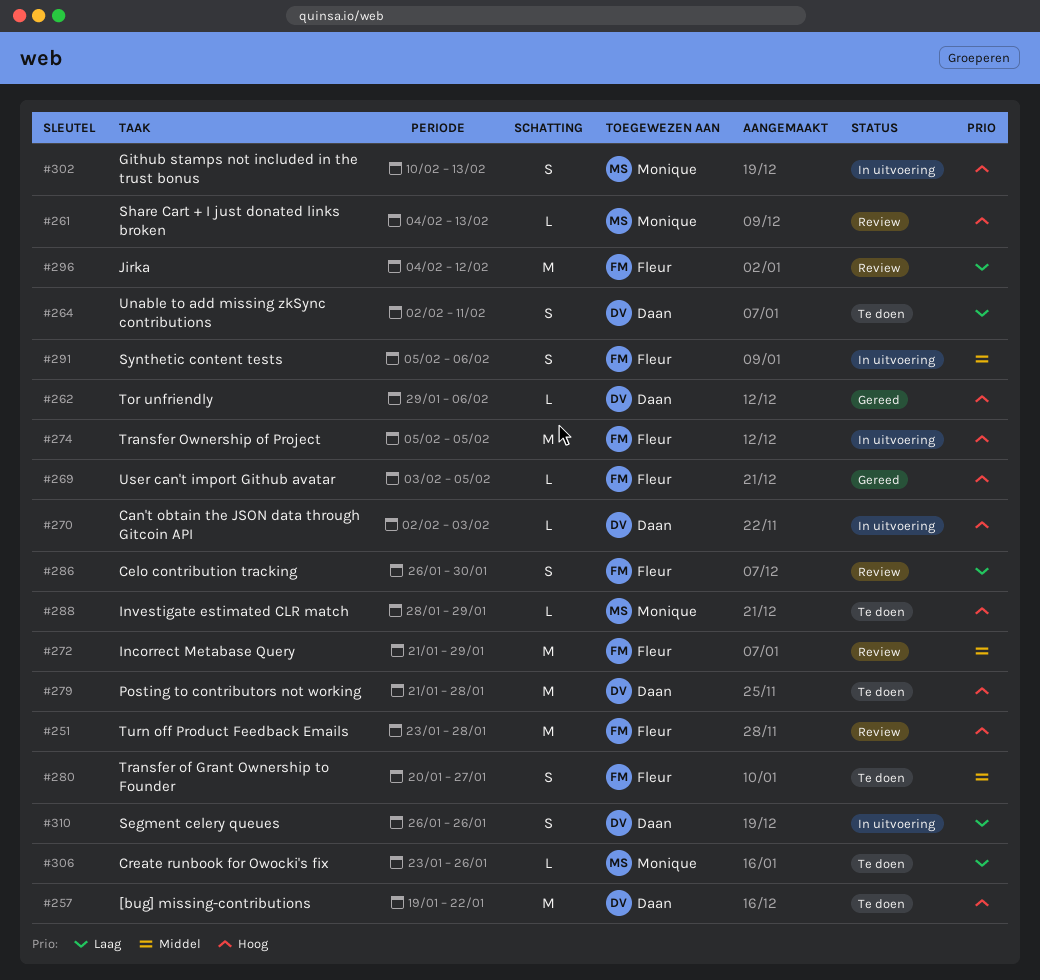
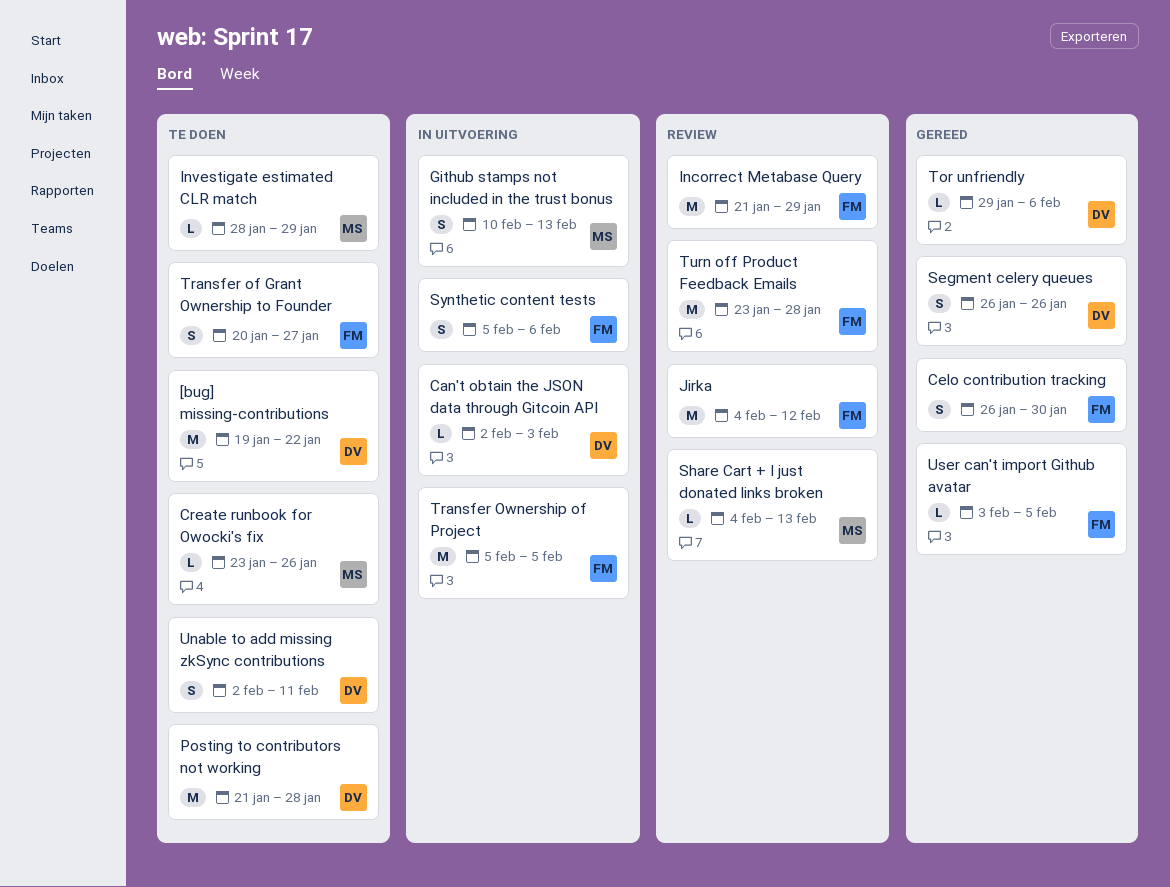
Celo contribution tracking, status: Review -> Gereed
Segment celery queues, status: In uitvoering -> Gereed

